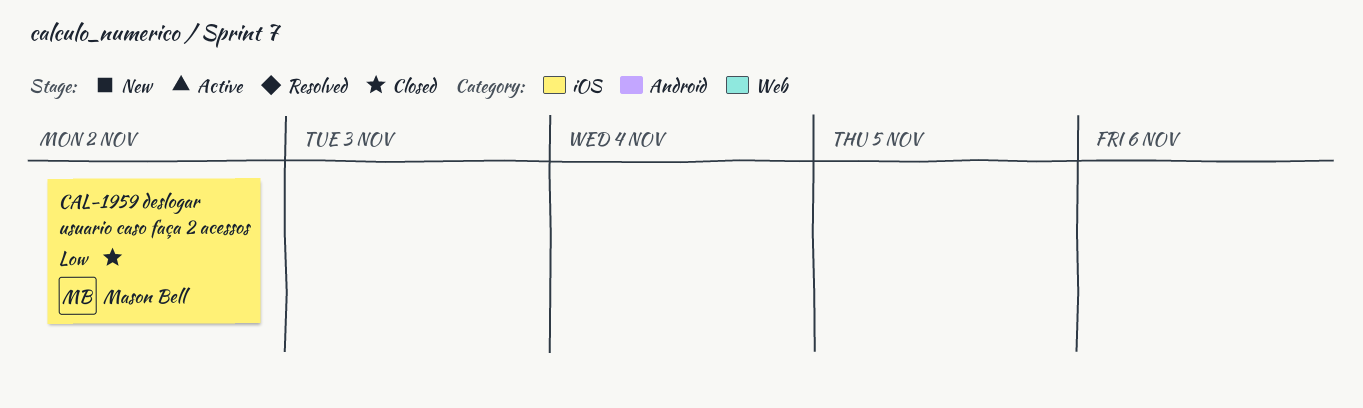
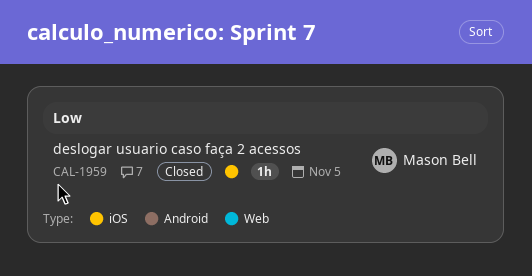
CAL-1959, due: Nov 2 -> Nov 5

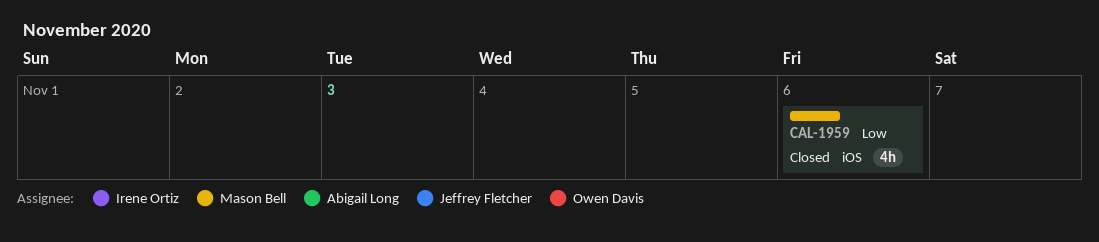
CAL-1959, estimate: 1h -> 4h
CAL-1959, due: Nov 5 -> Nov 6

